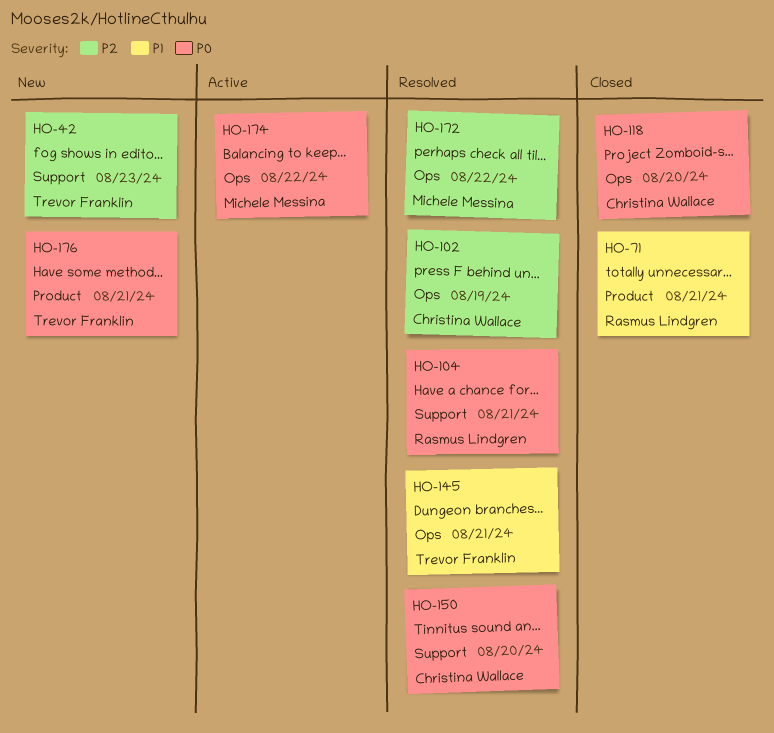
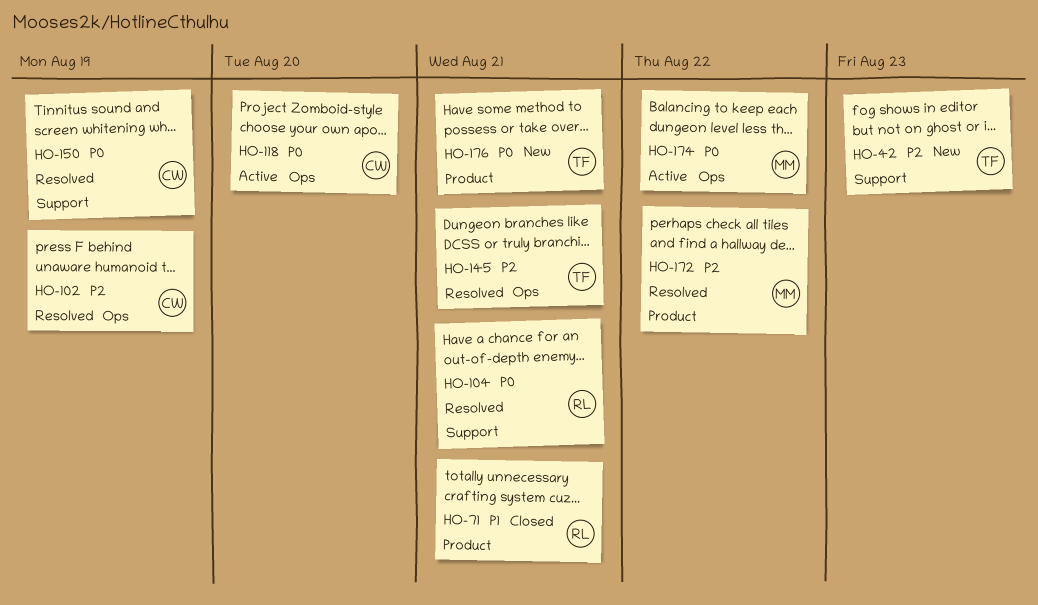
HO-118, status: Closed -> Active
HO-145, priority: P1 -> P2
HO-150, due: Aug 20 -> Aug 19
HO-172, label: Ops -> Product

